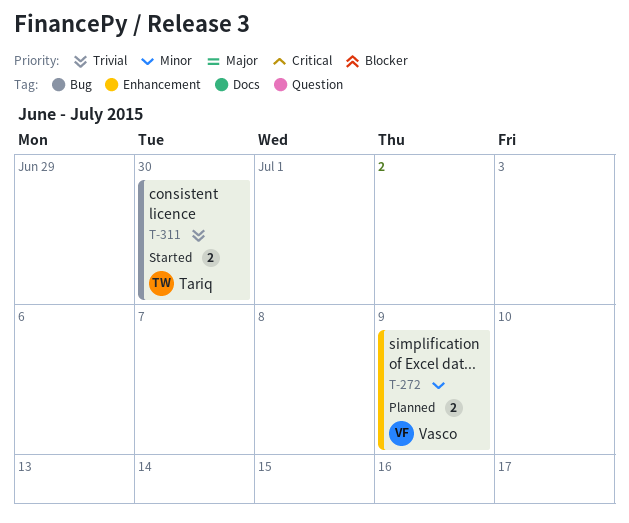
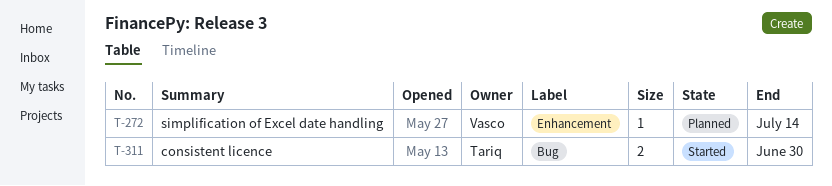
T-272, estimate: 2 -> 1
T-272, due: Jul 9 -> Jul 14

